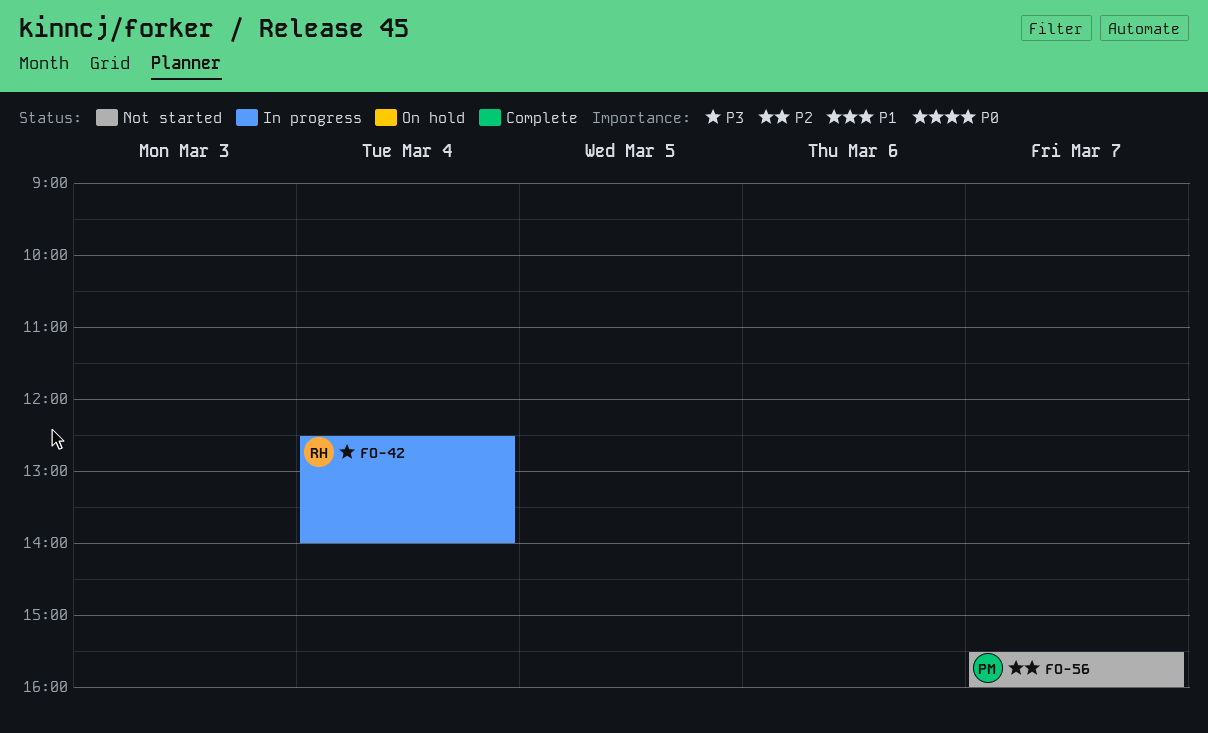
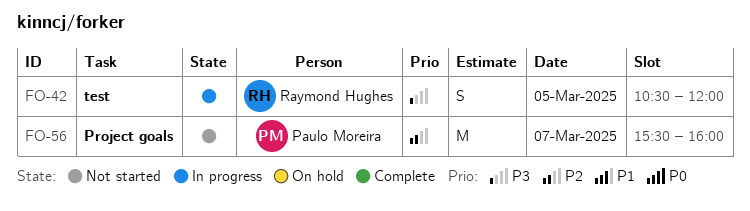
FO-42, day: Mar 4 -> Mar 5
FO-42, begins: 12:30 -> 10:30
FO-42, ends: 14:00 -> 12:00

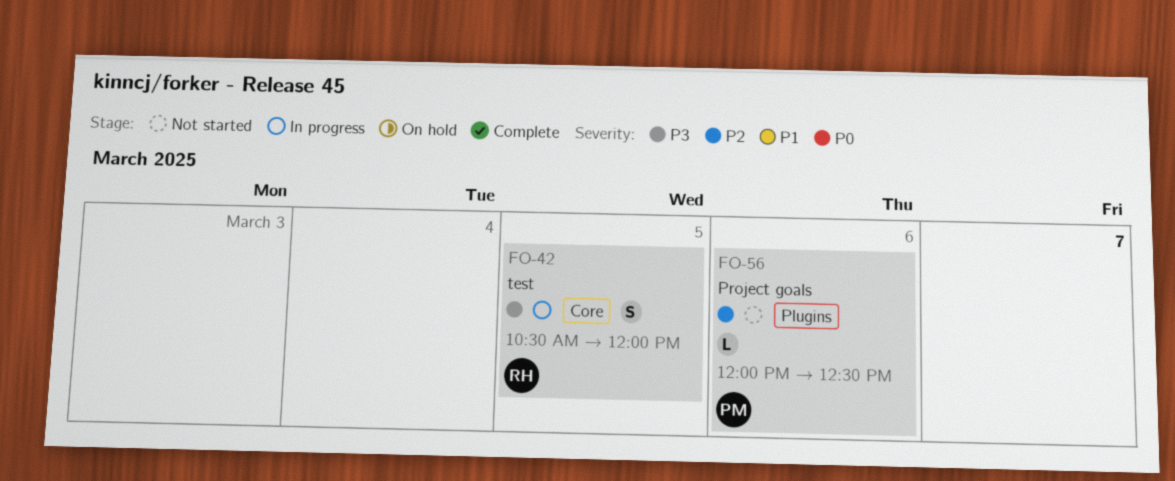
FO-56, estimate: M -> L
FO-56, day: Mar 7 -> Mar 6
FO-56, begins: 15:30 -> 12:00
FO-56, ends: 16:00 -> 12:30

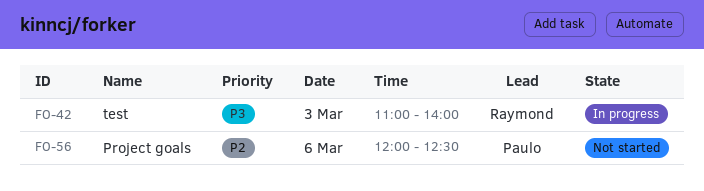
FO-42, day: Mar 5 -> Mar 3
FO-42, begins: 10:30 -> 11:00
FO-42, ends: 12:00 -> 14:00

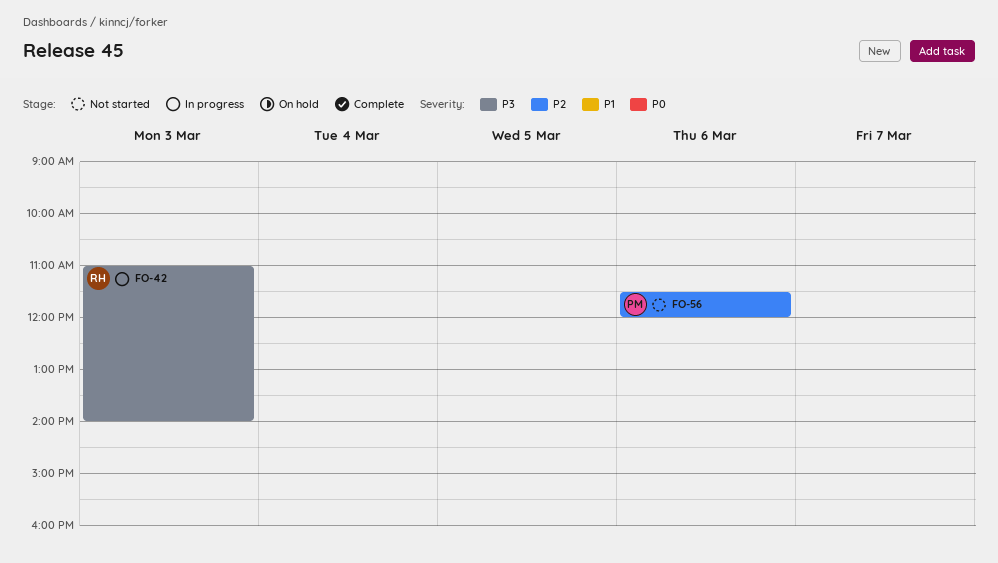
FO-56, begins: 12:00 -> 11:30
FO-56, ends: 12:30 -> 12:00

